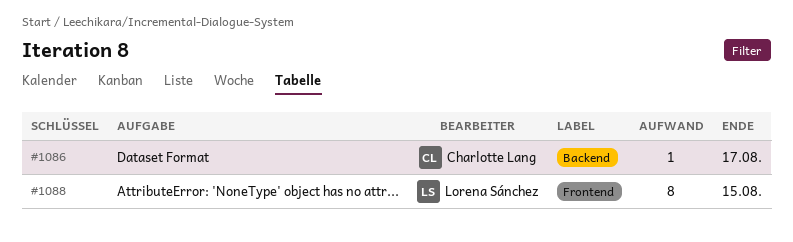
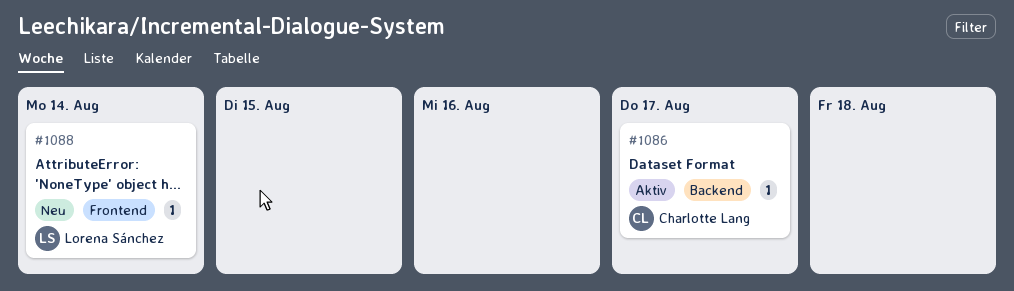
#1088, estimate: 8 -> 1
#1088, due: Aug 15 -> Aug 14

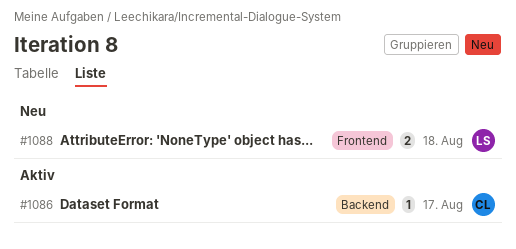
#1088, estimate: 1 -> 2
#1088, due: Aug 14 -> Aug 18

